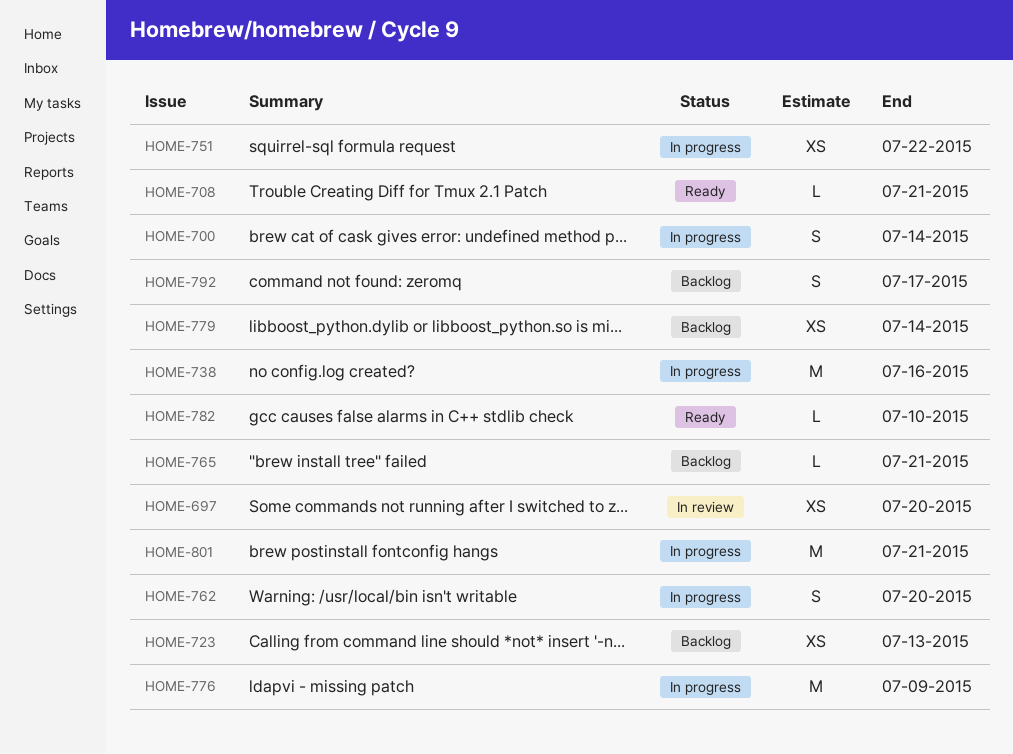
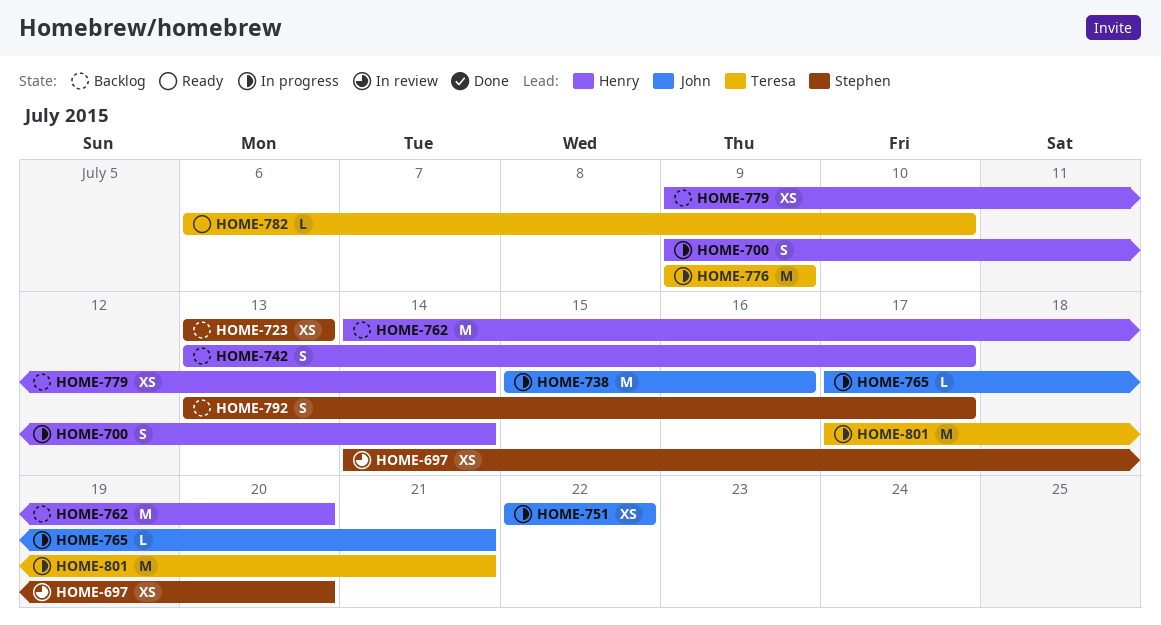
HOME-708: present -> none
HOME-742: none -> present
HOME-762, status: In progress -> Backlog
HOME-762, estimate: S -> M
HOME-765, status: Backlog -> In progress

